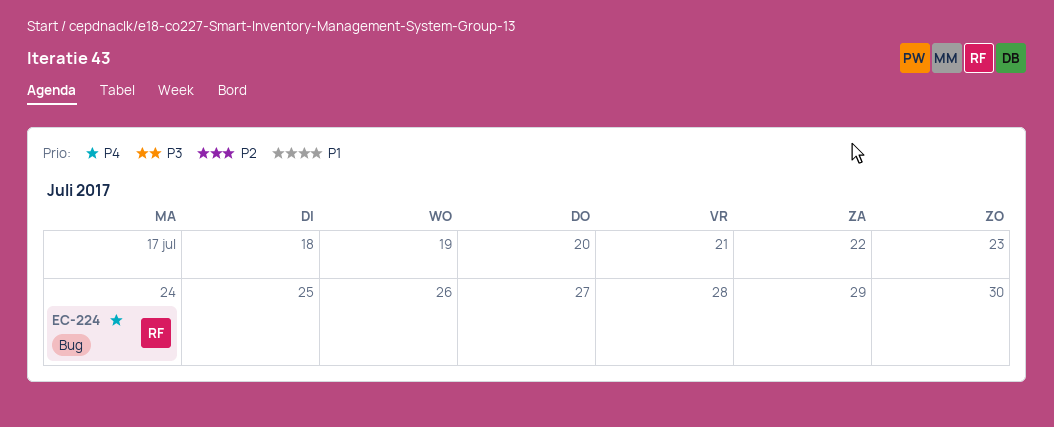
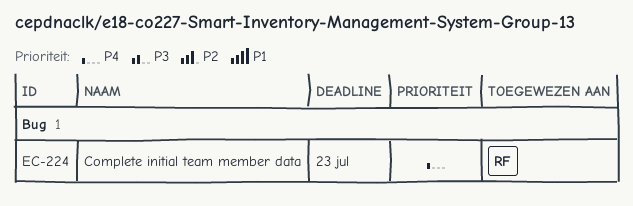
EC-224, due: Jul 24 -> Jul 23

